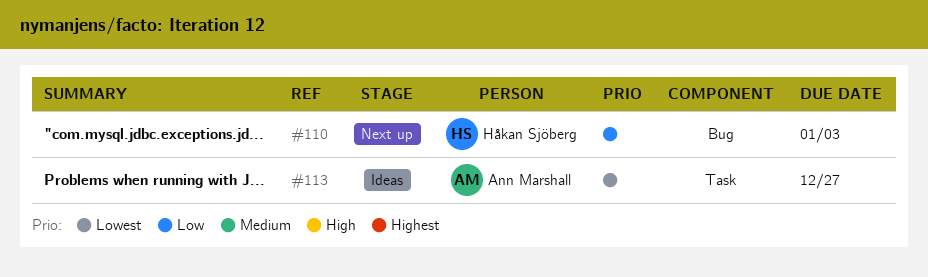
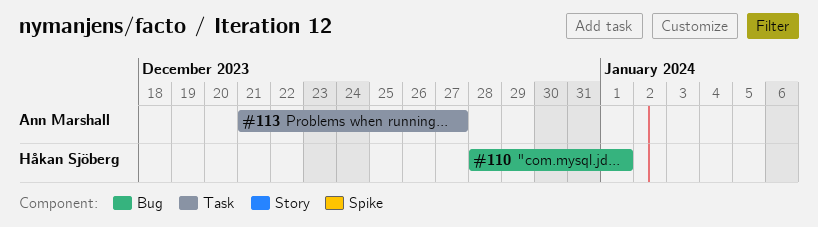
#110, due: Jan 3 -> Jan 1

